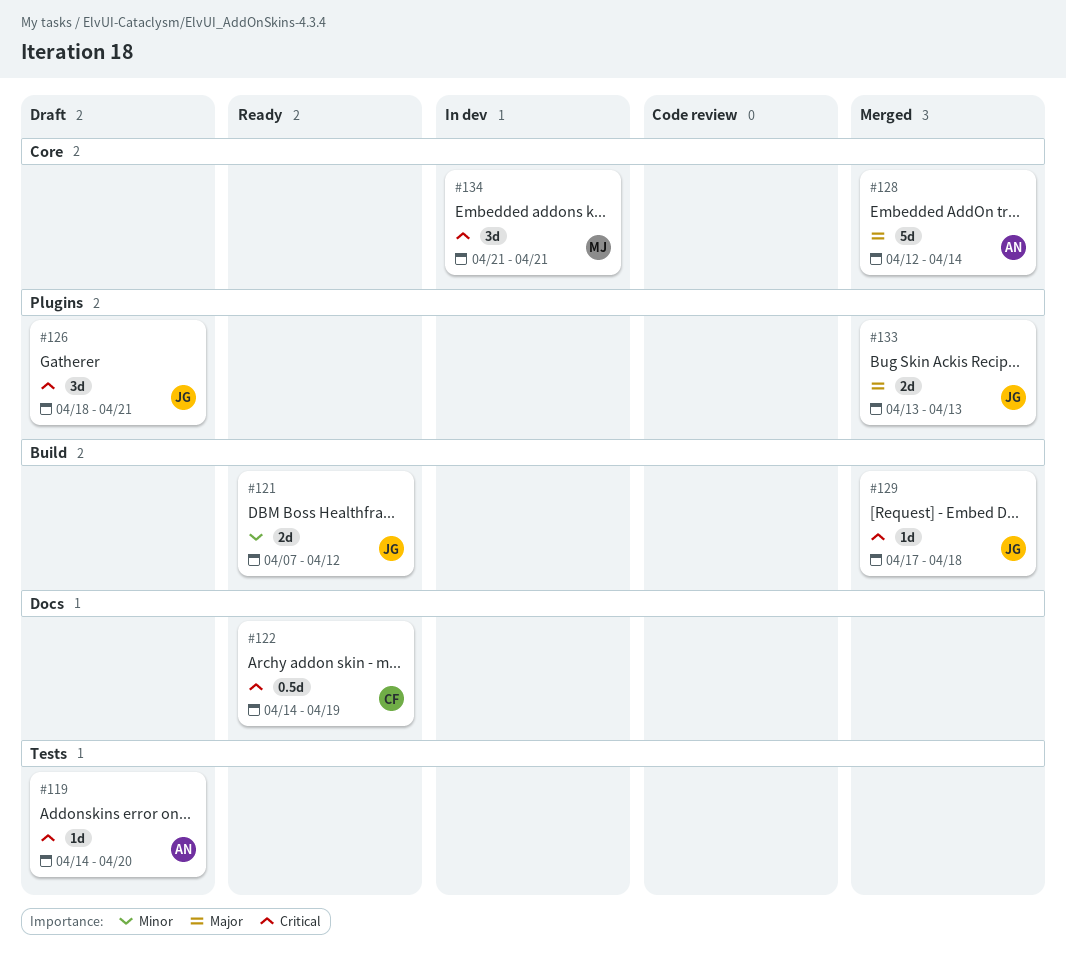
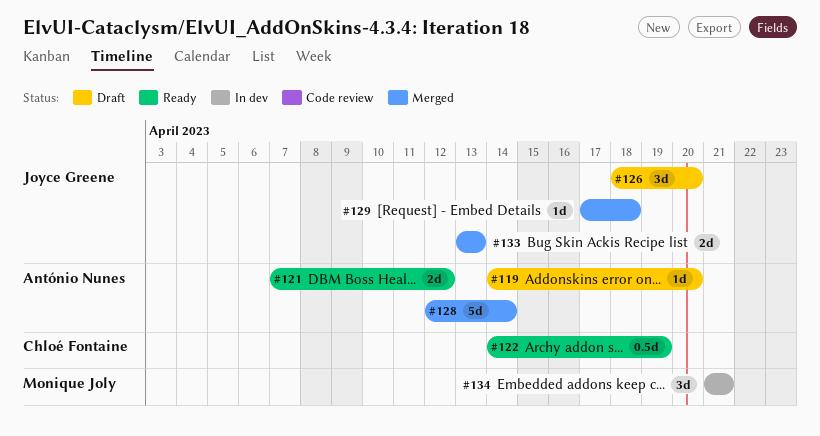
#121, owner: Joyce Greene -> António Nunes
#126, due: Apr 21 -> Apr 20

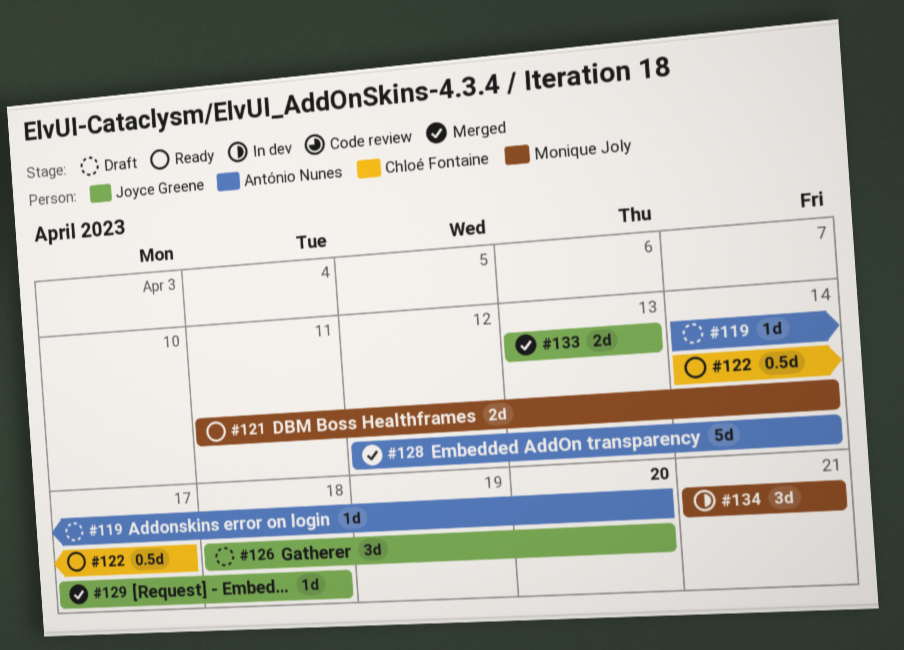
#121, owner: António Nunes -> Monique Joly
#121, start: Apr 7 -> Apr 11
#121, due: Apr 12 -> Apr 14
#122, due: Apr 19 -> Apr 17

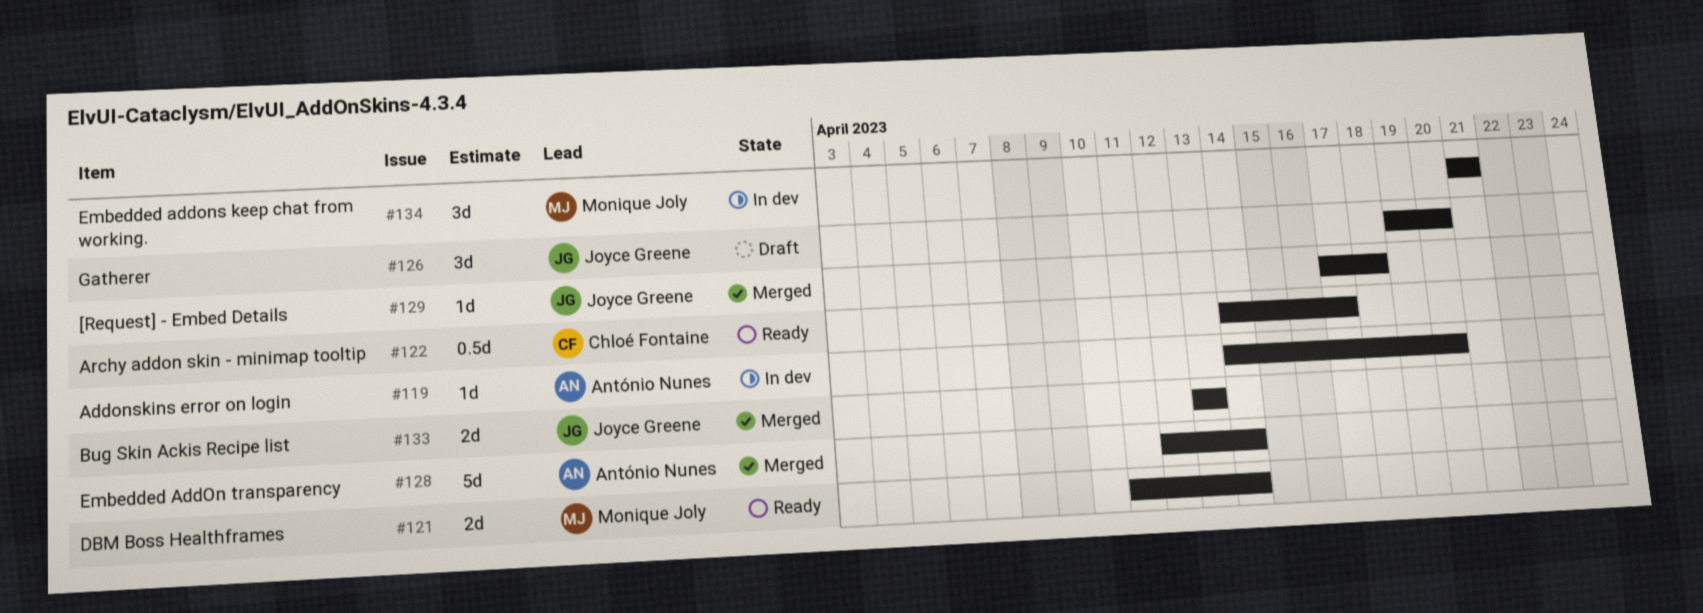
#119, status: Draft -> In dev
#126, start: Apr 18 -> Apr 19

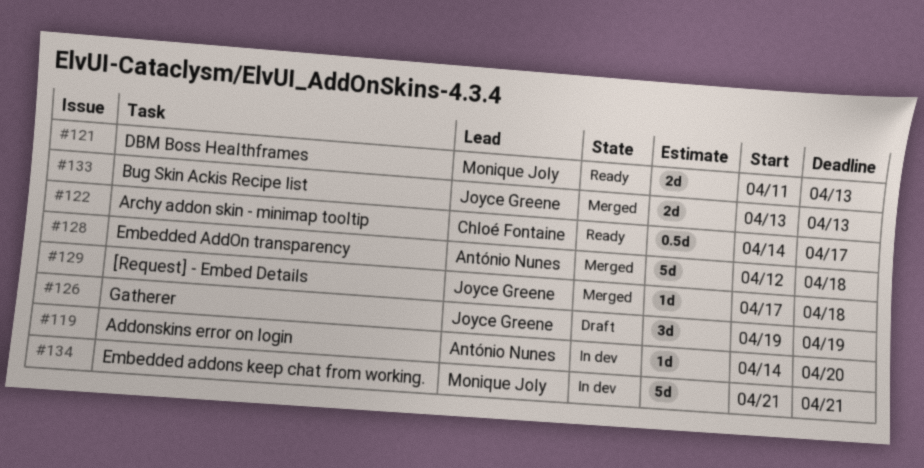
#121, due: Apr 14 -> Apr 13
#126, due: Apr 20 -> Apr 19
#128, due: Apr 14 -> Apr 18
#134, estimate: 3d -> 5d

